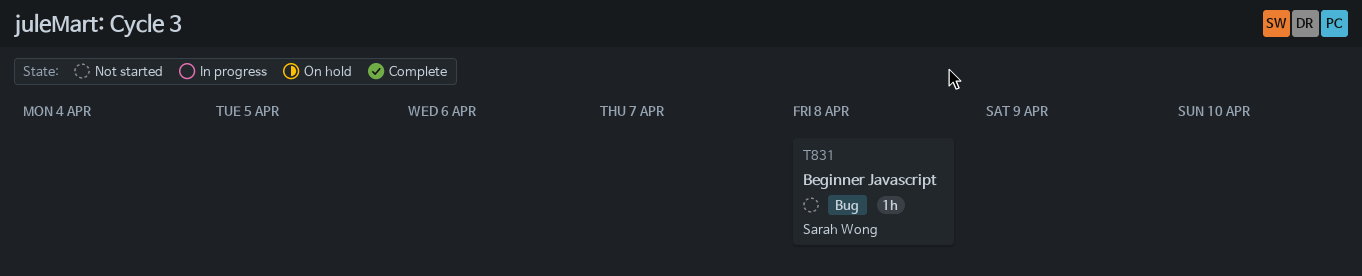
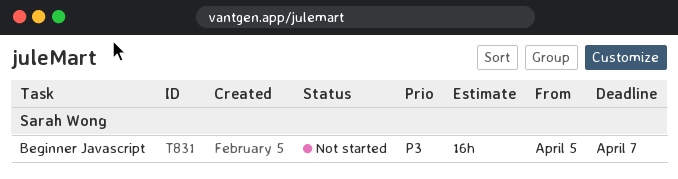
T831, estimate: 1h -> 16h
T831, due: Apr 8 -> Apr 7

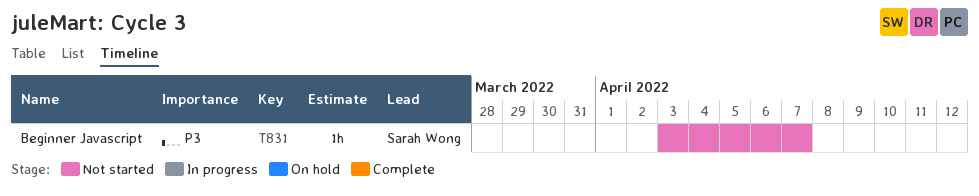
T831, estimate: 16h -> 1h
T831, start: Apr 5 -> Apr 3

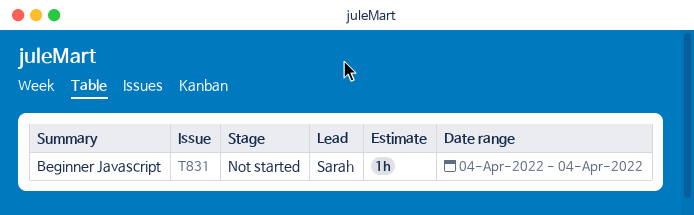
T831, start: Apr 3 -> Apr 4
T831, due: Apr 7 -> Apr 4

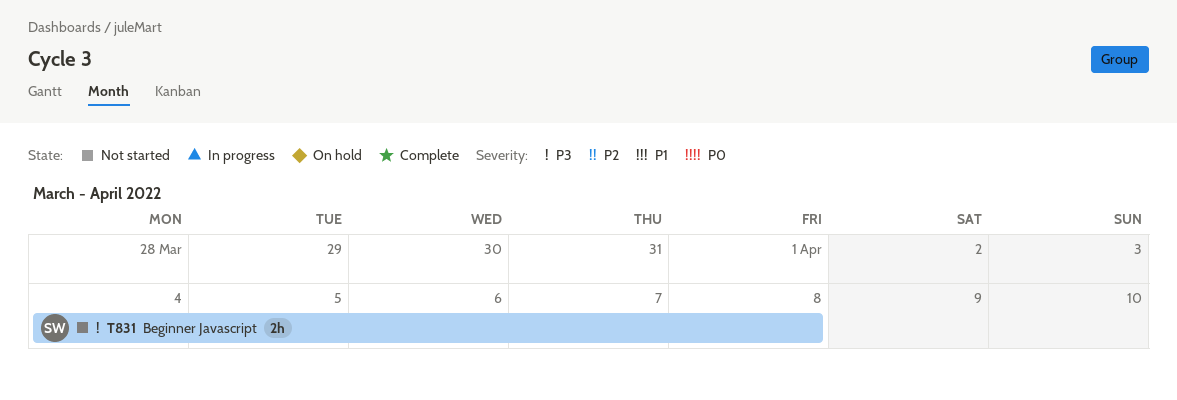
T831, estimate: 1h -> 2h
T831, due: Apr 4 -> Apr 8

